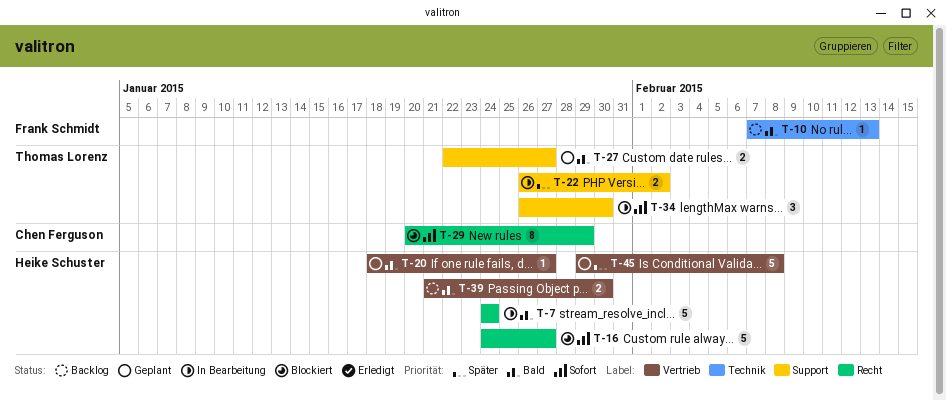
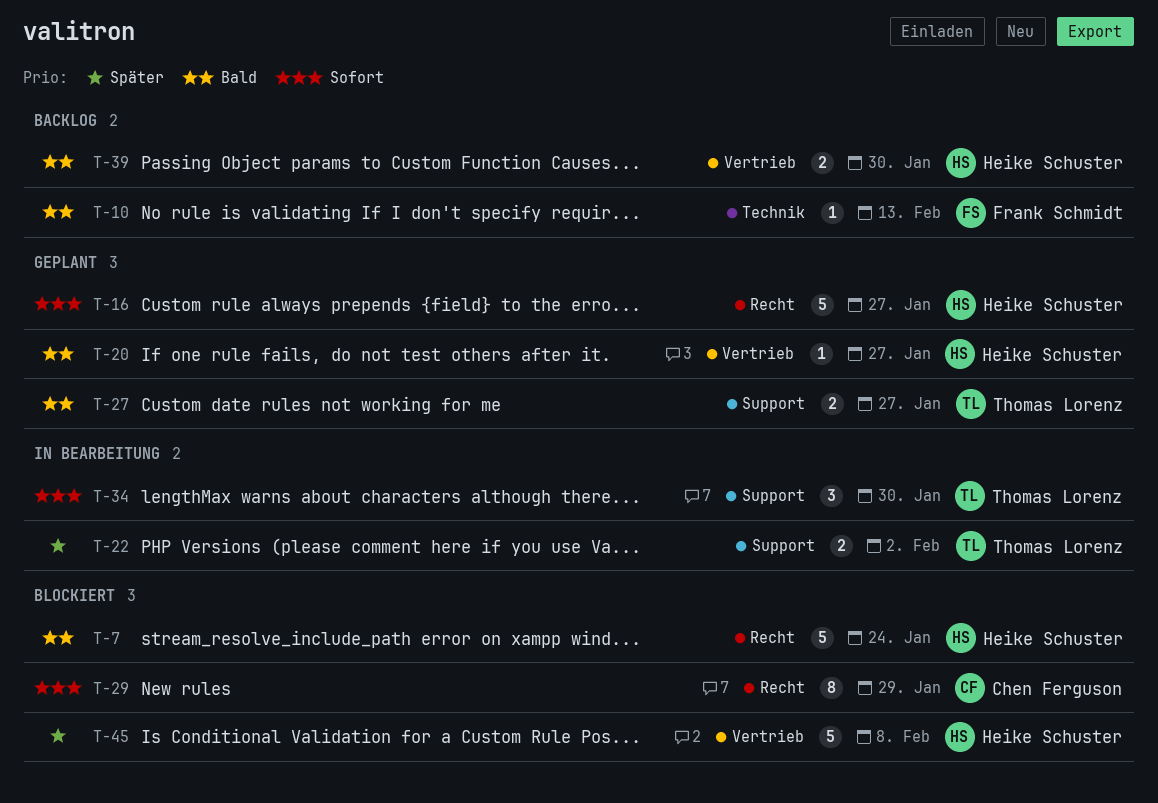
T-7, status: In Bearbeitung -> Blockiert
T-16, status: Blockiert -> Geplant
T-45, status: Geplant -> Blockiert

